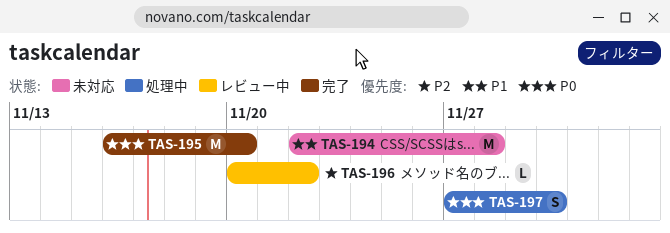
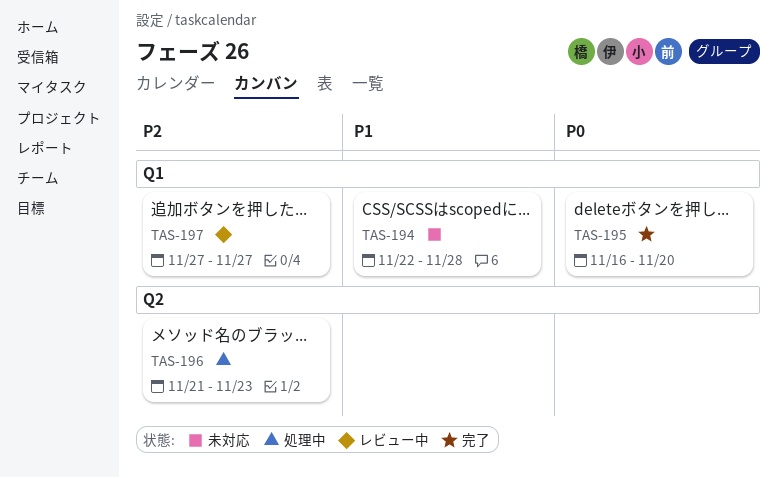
TAS-196, status: レビュー中 -> 処理中
TAS-196, start: Nov 20 -> Nov 21
TAS-196, due: Nov 22 -> Nov 23
TAS-197, status: 処理中 -> レビュー中
TAS-197, priority: P0 -> P2
TAS-197, due: Nov 30 -> Nov 27

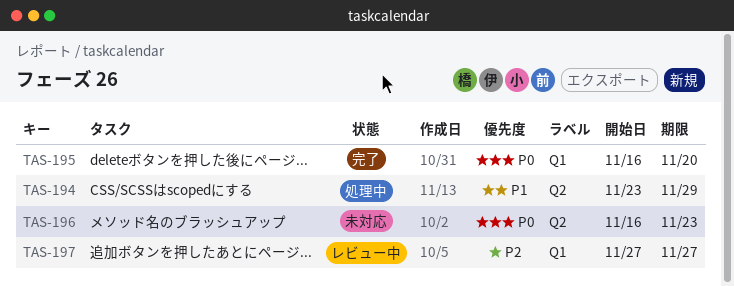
TAS-194, status: 未対応 -> 処理中
TAS-194, label: Q1 -> Q2
TAS-194, start: Nov 22 -> Nov 23
TAS-194, due: Nov 28 -> Nov 29
TAS-196, status: 処理中 -> 未対応
TAS-196, priority: P2 -> P0
TAS-196, start: Nov 21 -> Nov 16

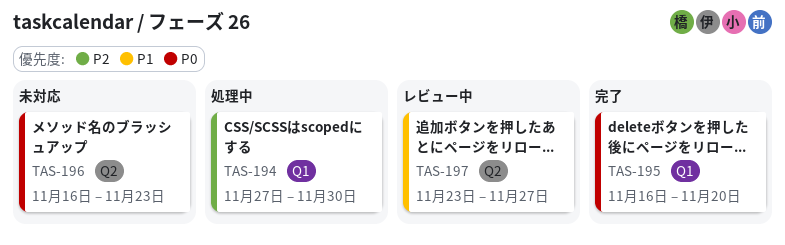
TAS-194, priority: P1 -> P2
TAS-194, label: Q2 -> Q1
TAS-194, start: Nov 23 -> Nov 27
TAS-194, due: Nov 29 -> Nov 30
TAS-197, priority: P2 -> P1
TAS-197, label: Q1 -> Q2
TAS-197, start: Nov 27 -> Nov 23

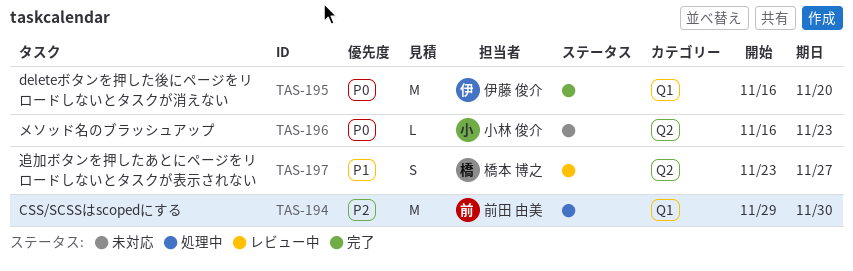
TAS-194, start: Nov 27 -> Nov 29

